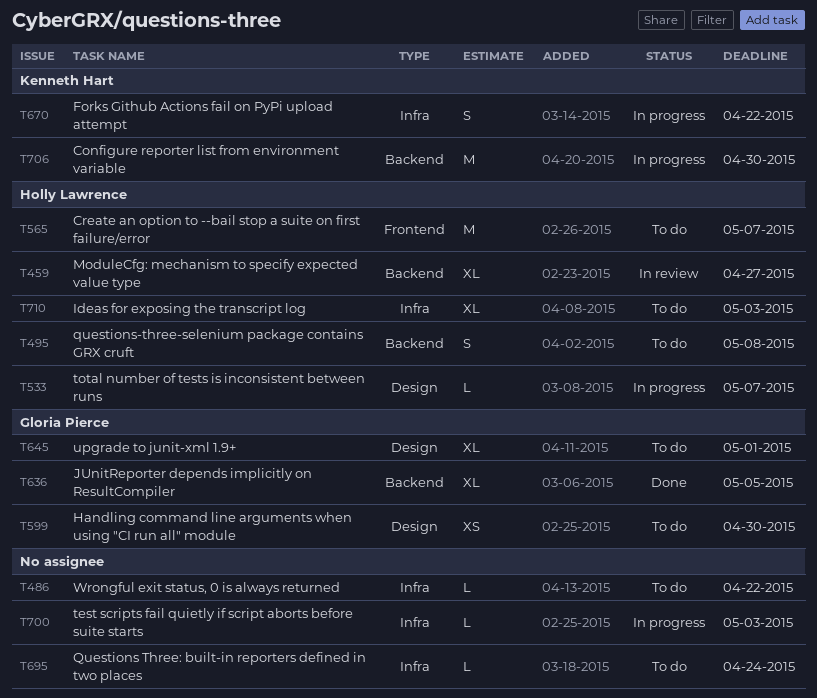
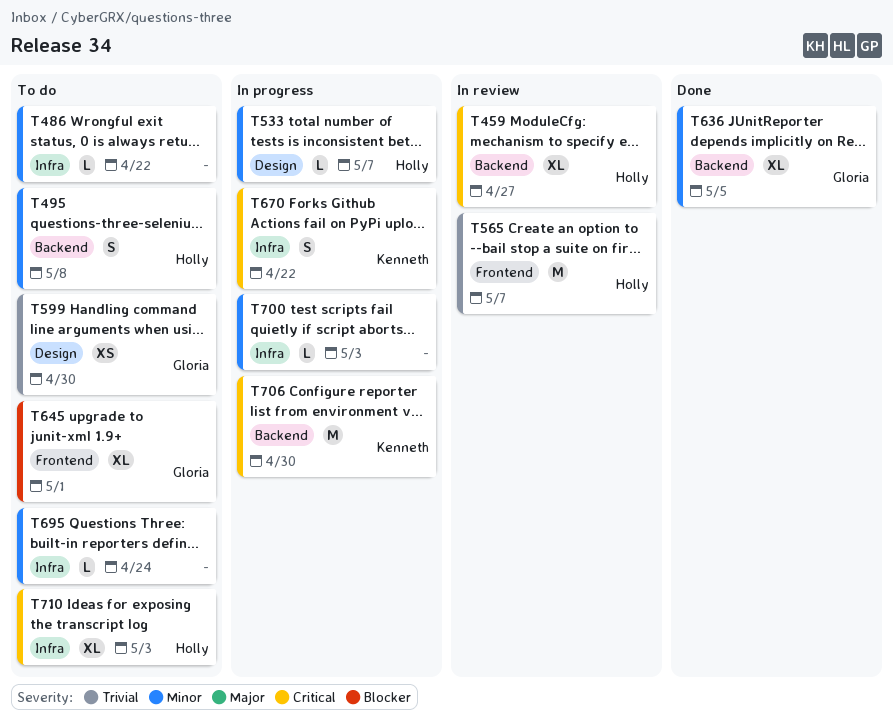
T565, status: To do -> In review
T645, label: Design -> Frontend

